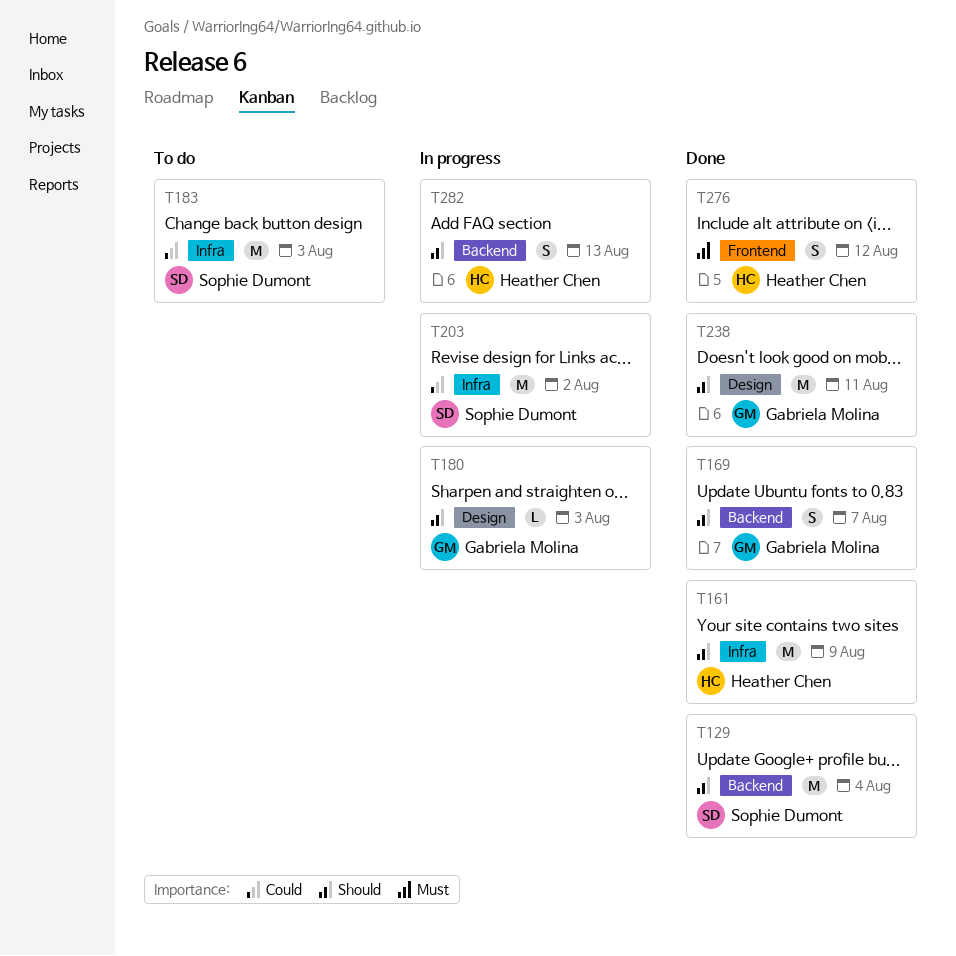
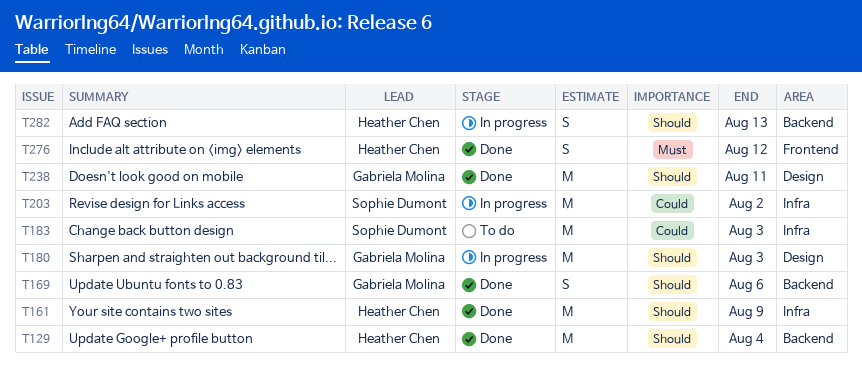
T129, owner: Sophie Dumont -> Heather Chen
T169, due: Aug 7 -> Aug 6
T180, estimate: L -> M

